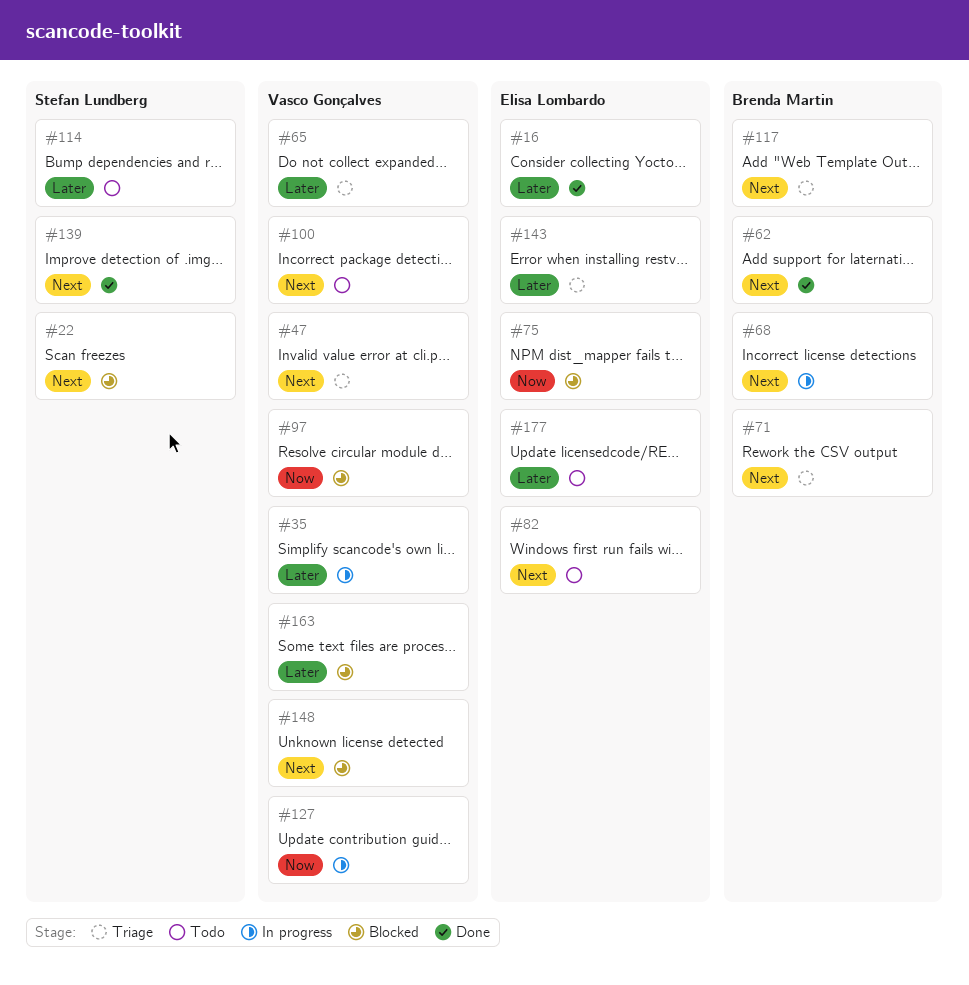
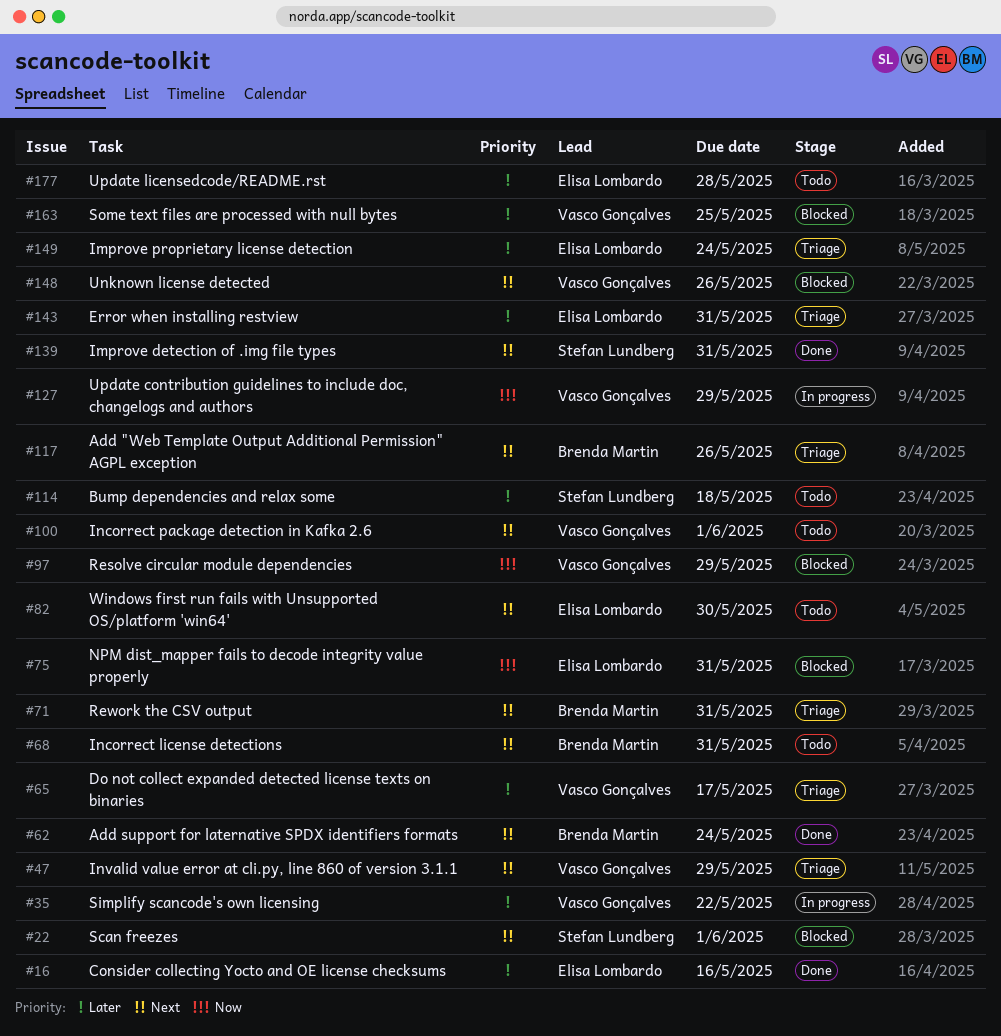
#68, status: In progress -> Todo
#149: none -> present

